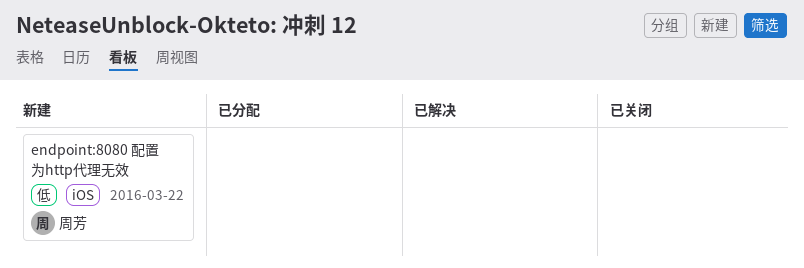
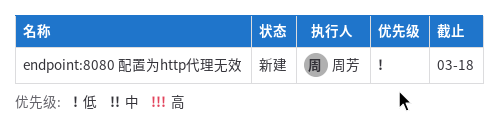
endpoint:8080 配置为http代理无效, due: Mar 22 -> Mar 18

